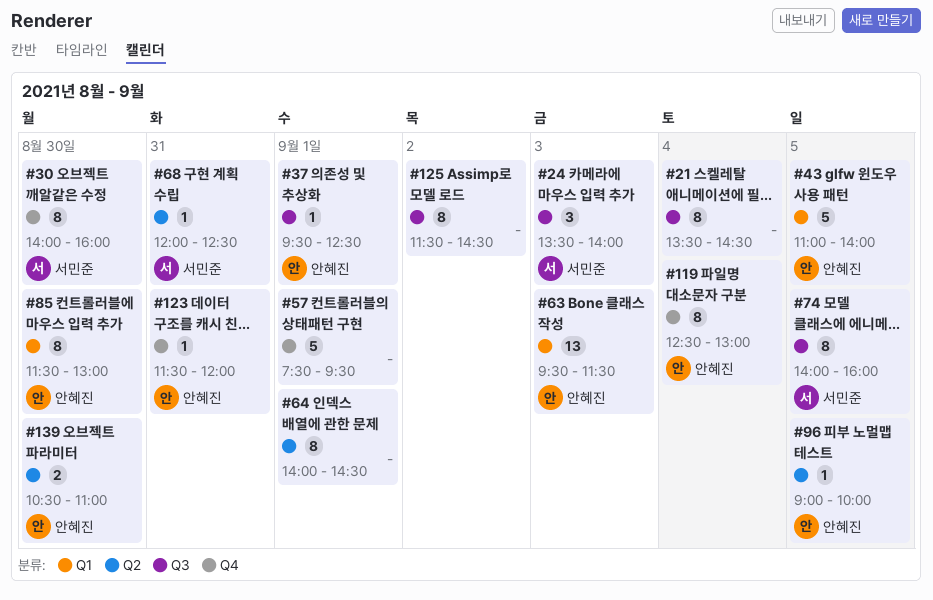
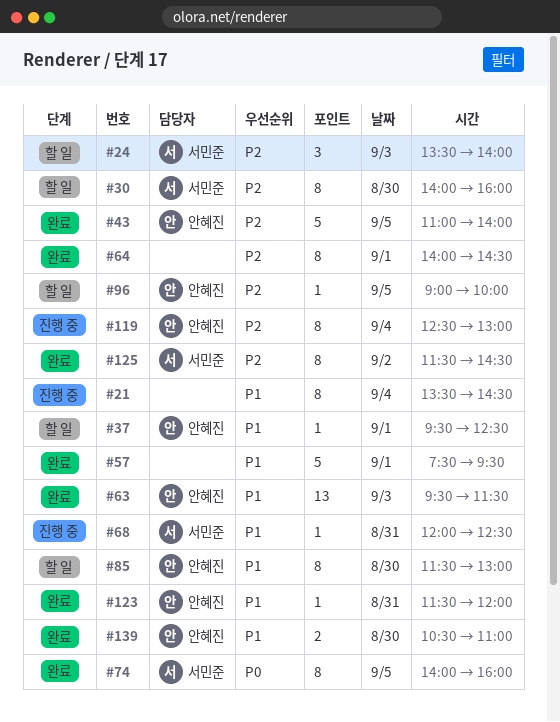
#125, owner: none -> 서민준

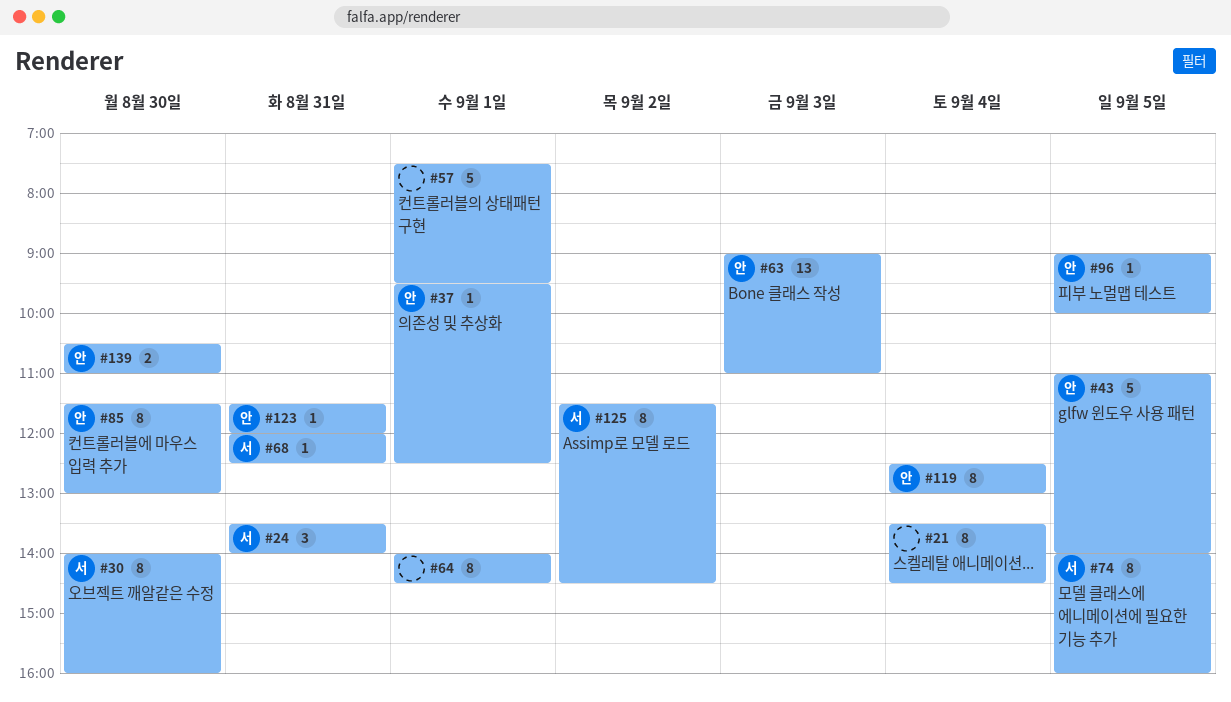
#24, day: Sep 3 -> Aug 31
#63, begins: 09:30 -> 09:00
#63, ends: 11:30 -> 11:00

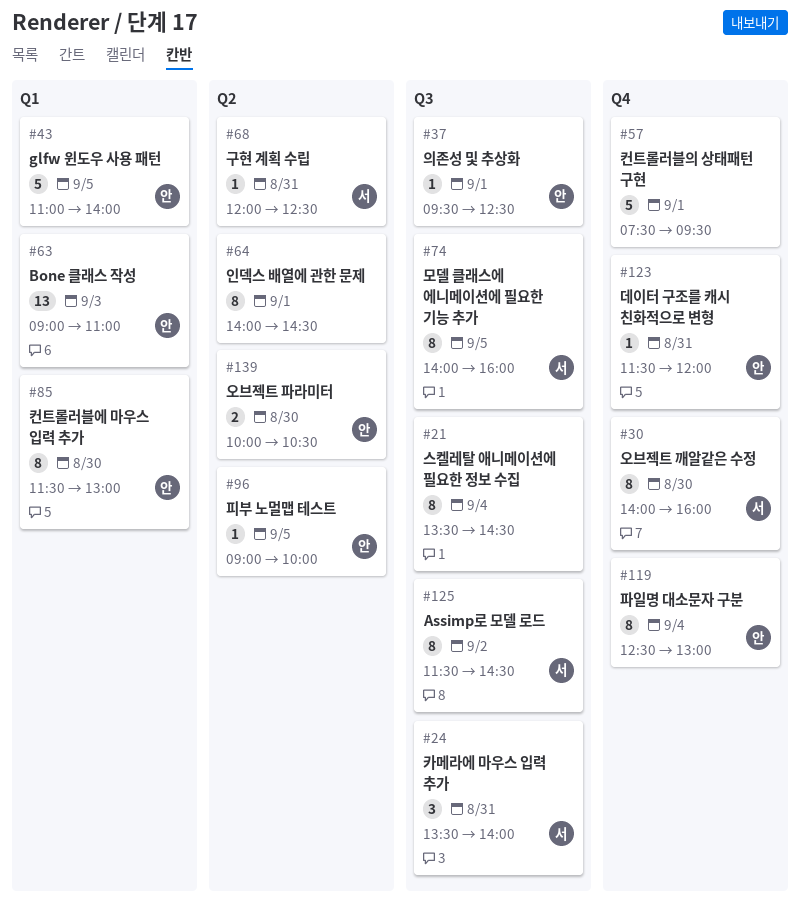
#139, begins: 10:30 -> 10:00
#139, ends: 11:00 -> 10:30

